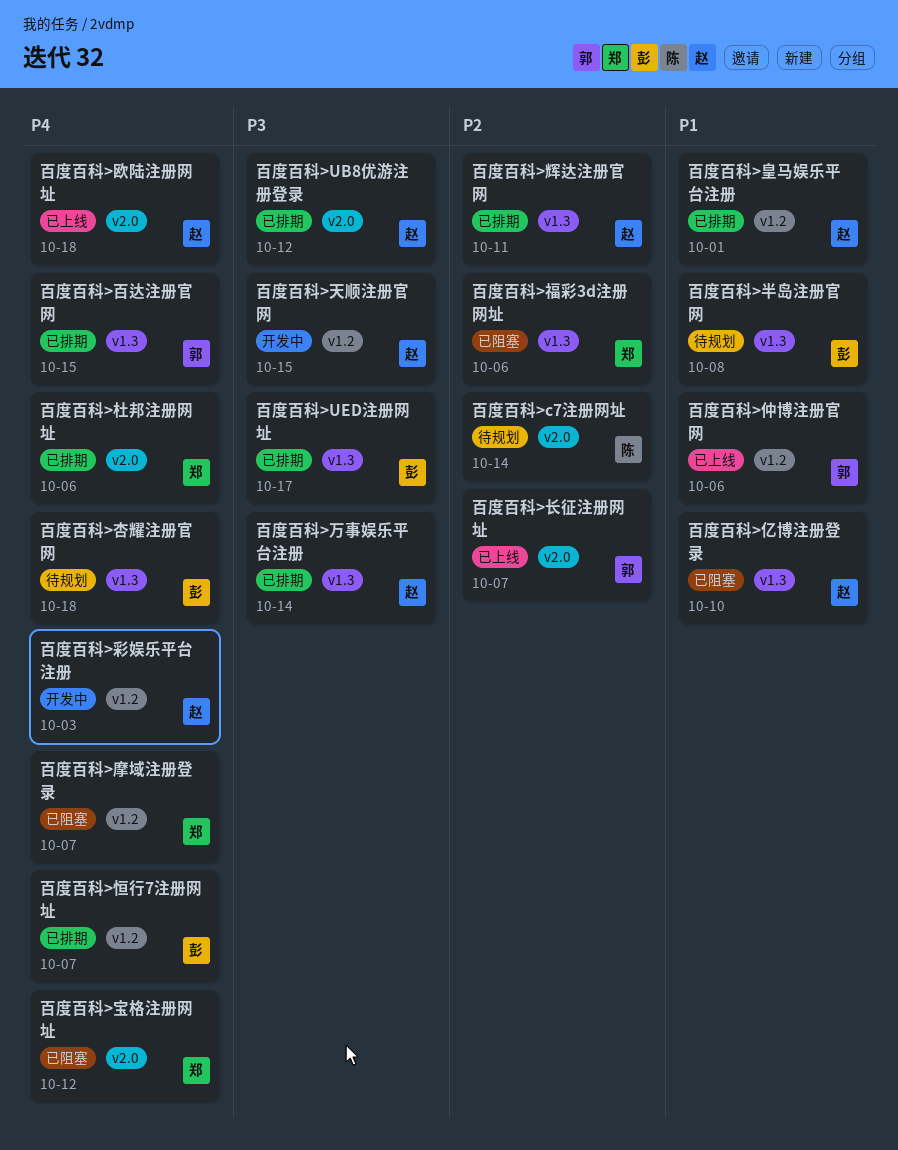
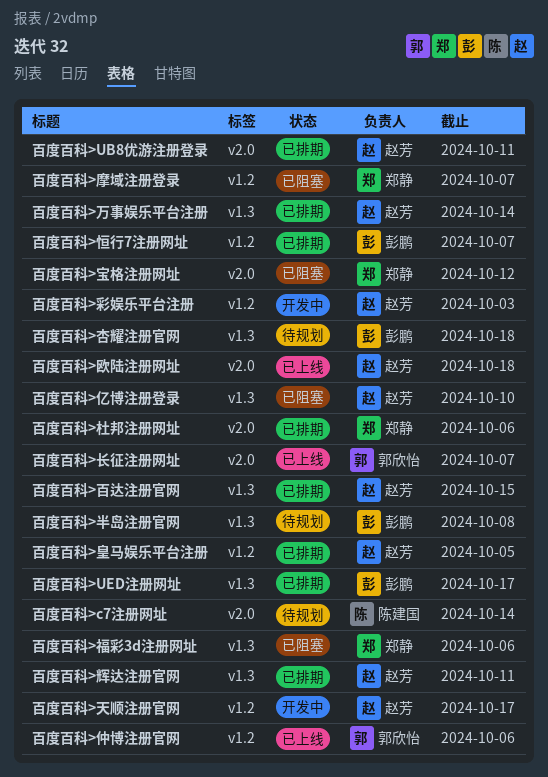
百度百科>UB8优游注册登录, due: Oct 12 -> Oct 11
百度百科>天顺注册官网, due: Oct 15 -> Oct 17
百度百科>百达注册官网, owner: 郭欣怡 -> 赵芳
百度百科>皇马娱乐平台注册, due: Oct 1 -> Oct 5

